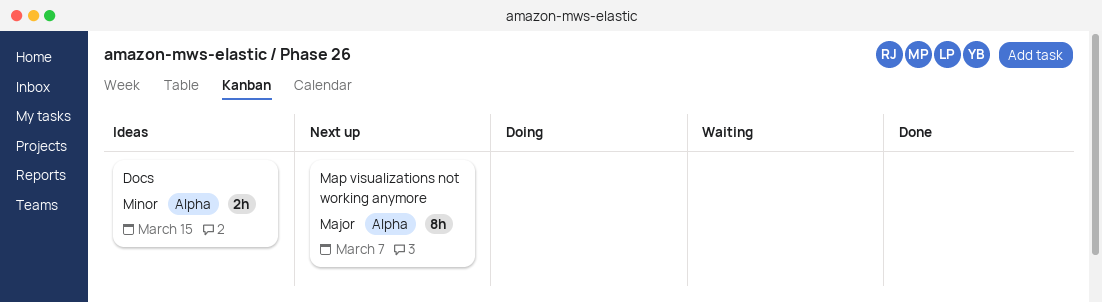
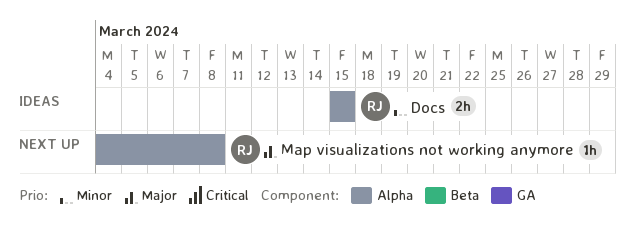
Map visualizations not working anymore, estimate: 8h -> 1h
Map visualizations not working anymore, due: Mar 7 -> Mar 8

